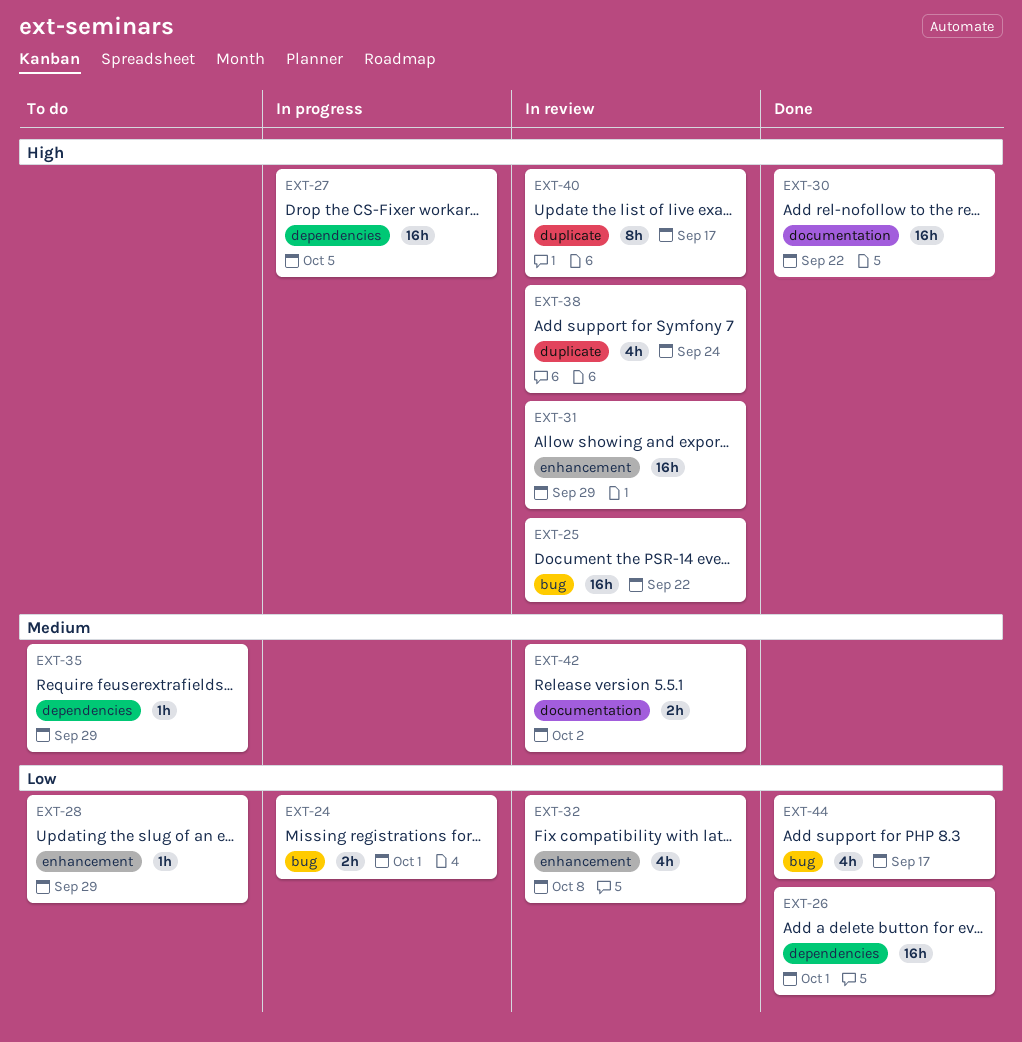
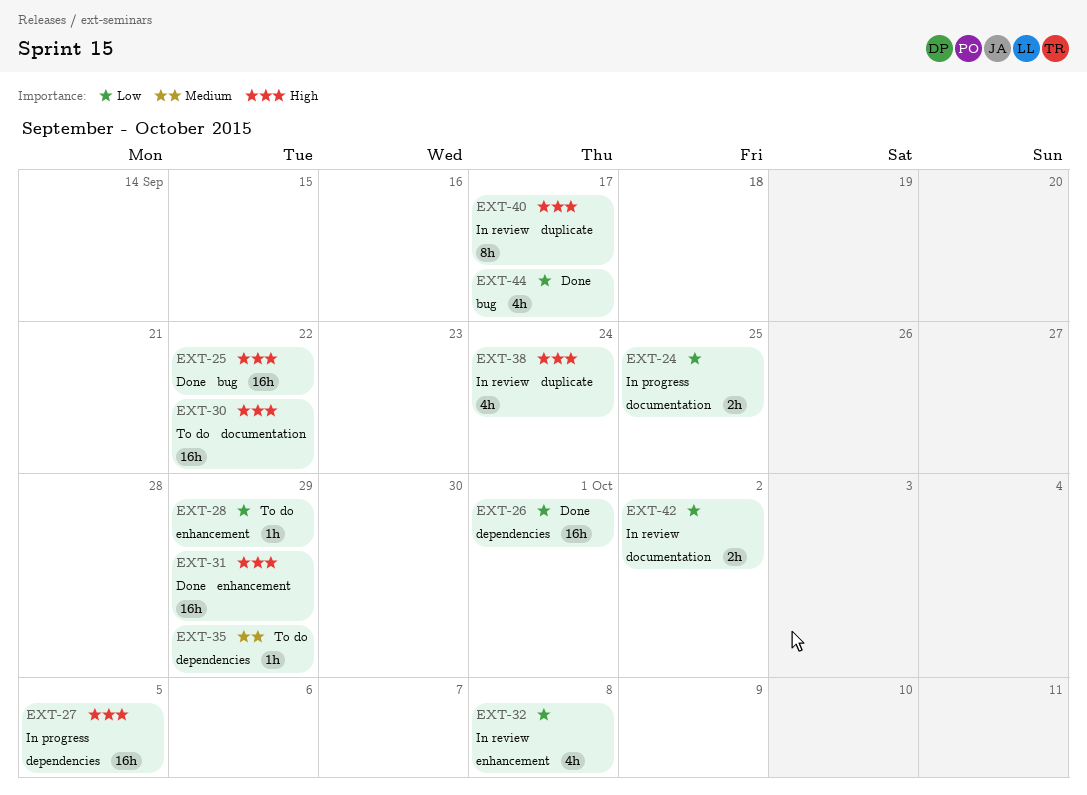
EXT-24, label: bug -> documentation
EXT-24, due: Oct 1 -> Sep 25
EXT-25, status: In review -> Done
EXT-30, status: Done -> To do
EXT-31, status: In review -> Done
EXT-42, priority: Medium -> Low

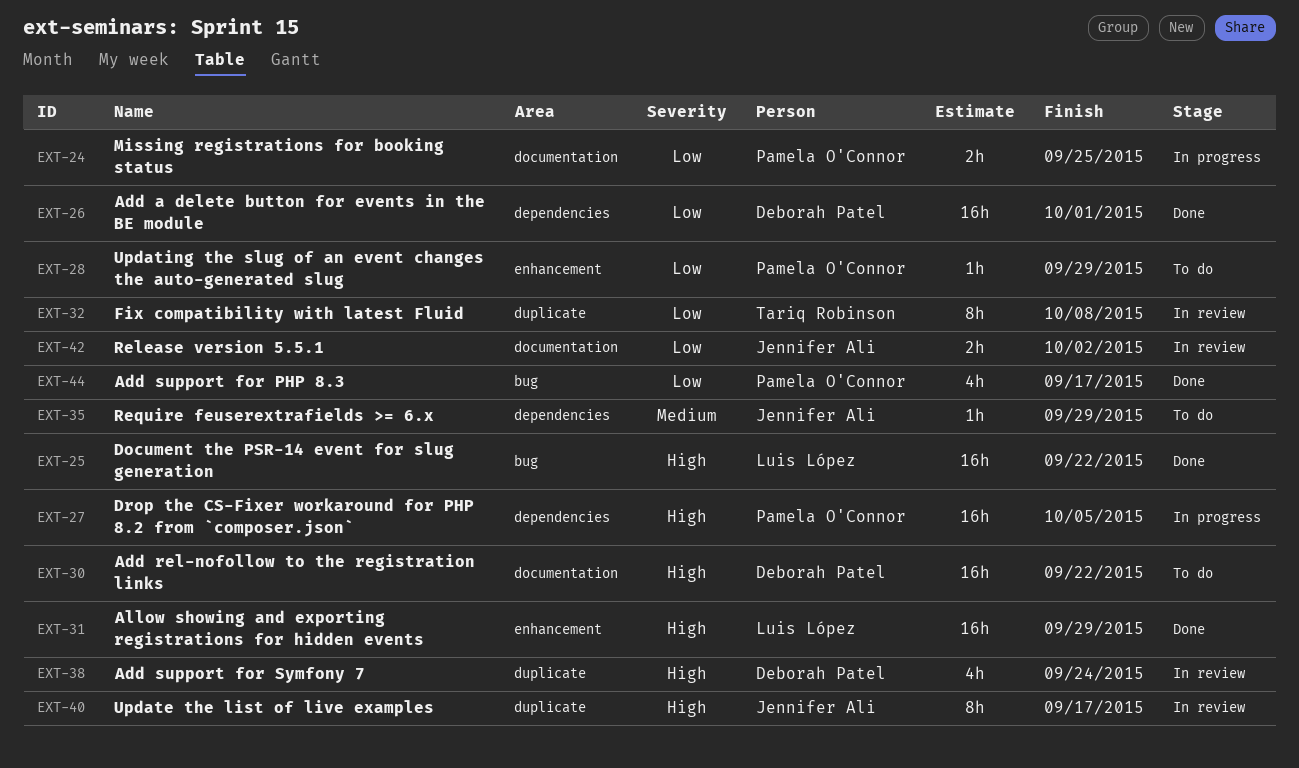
EXT-32, label: enhancement -> duplicate
EXT-32, estimate: 4h -> 8h

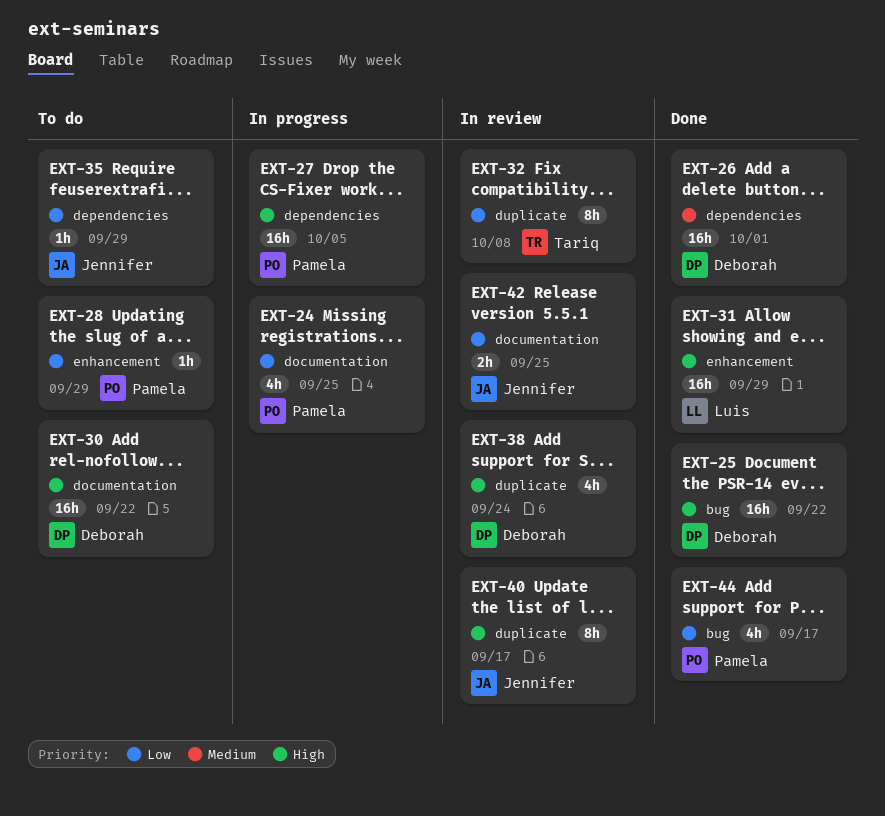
EXT-24, estimate: 2h -> 4h
EXT-25, owner: Luis López -> Deborah Patel
EXT-26, priority: Low -> Medium
EXT-35, priority: Medium -> Low
EXT-42, due: Oct 2 -> Sep 25

